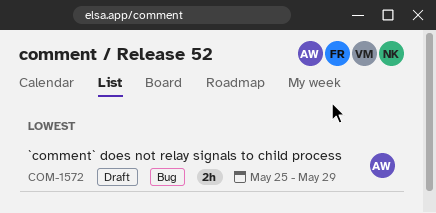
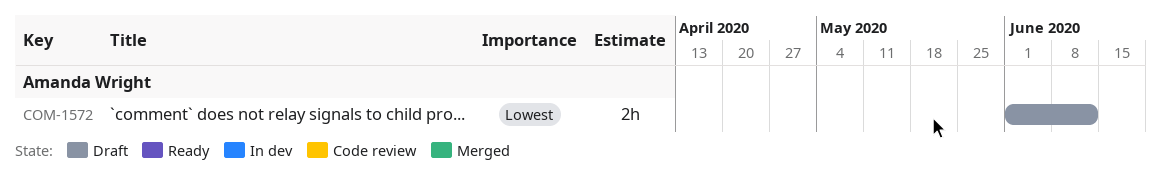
COM-1572, start: May 25 -> Jun 1
COM-1572, due: May 29 -> Jun 12

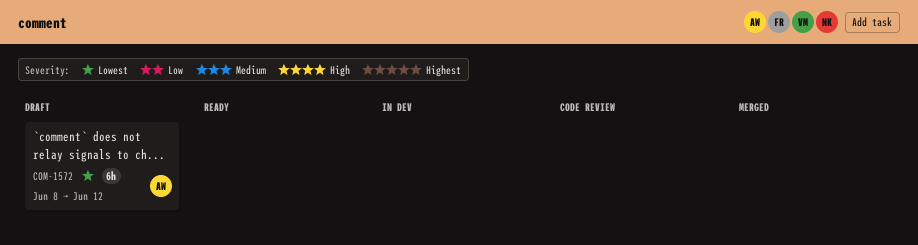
COM-1572, estimate: 2h -> 6h
COM-1572, start: Jun 1 -> Jun 8

